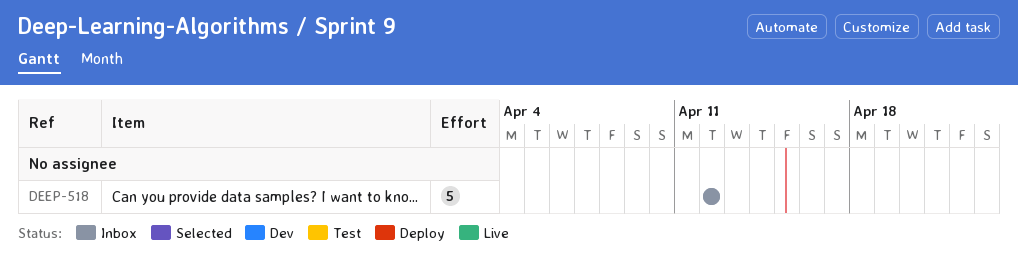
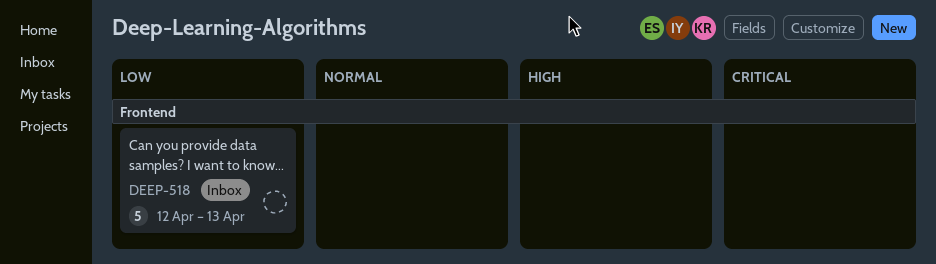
DEEP-518, due: Apr 12 -> Apr 13

